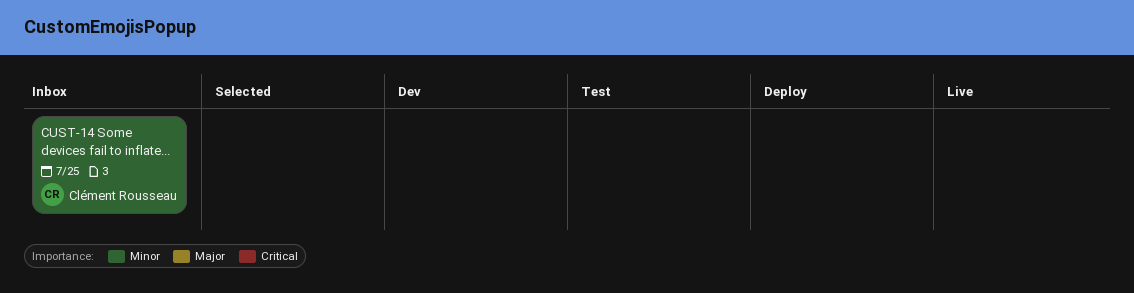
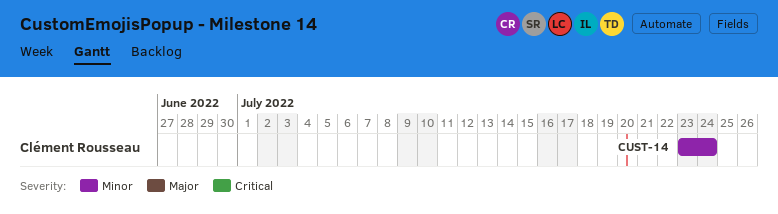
CUST-14, due: Jul 25 -> Jul 24

